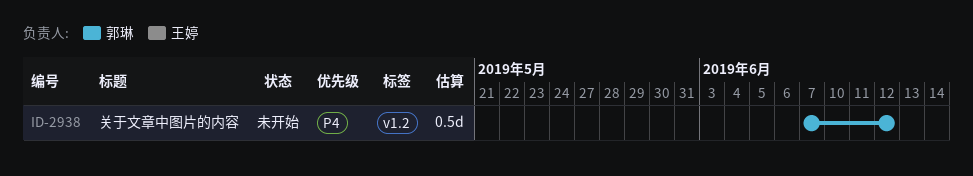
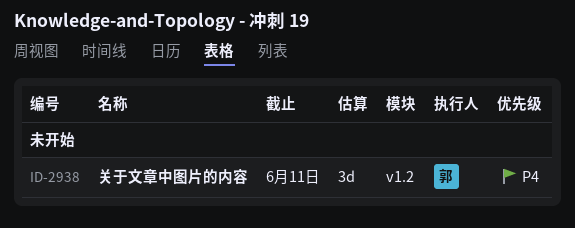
ID-2938, estimate: 0.5d -> 3d
ID-2938, due: Jun 12 -> Jun 11

